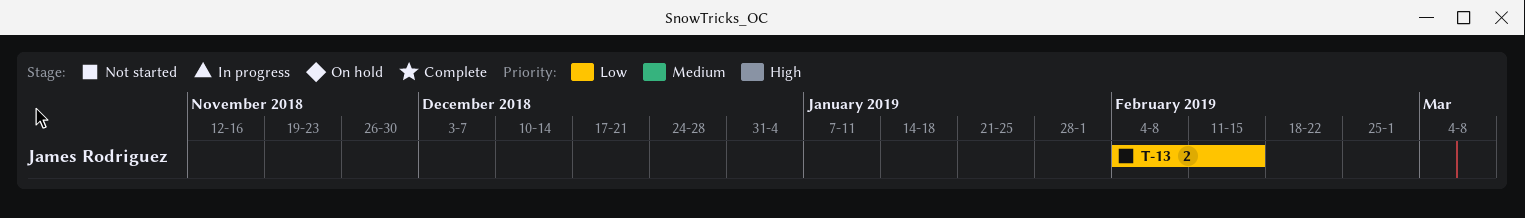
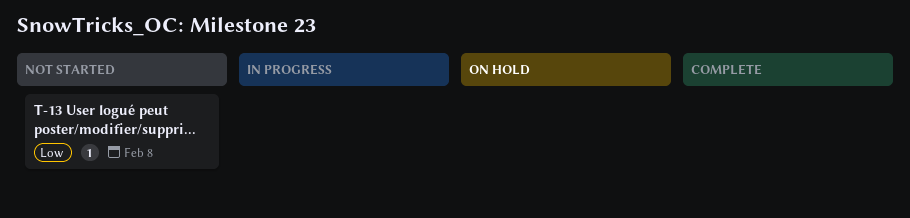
T-13, estimate: 2 -> 1
T-13, due: Feb 15 -> Feb 8

